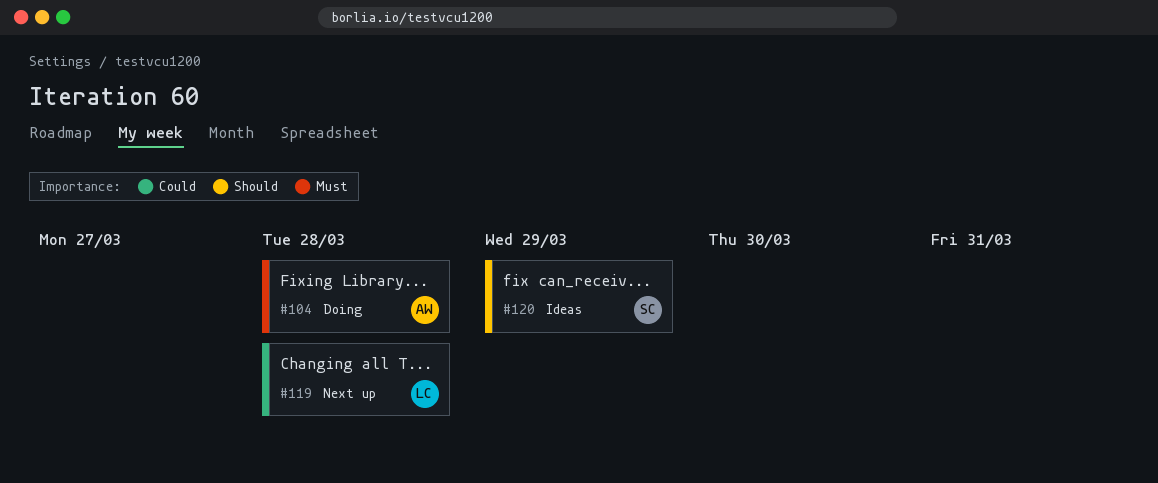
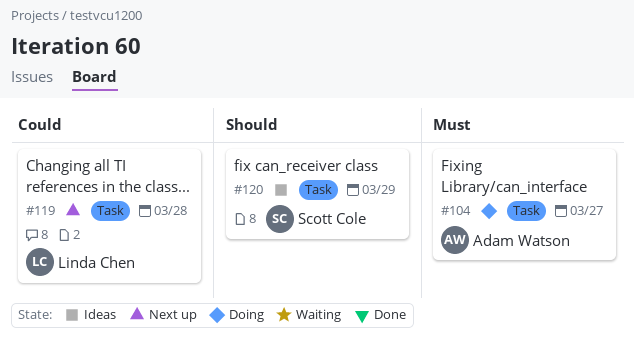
#104, due: Mar 28 -> Mar 27

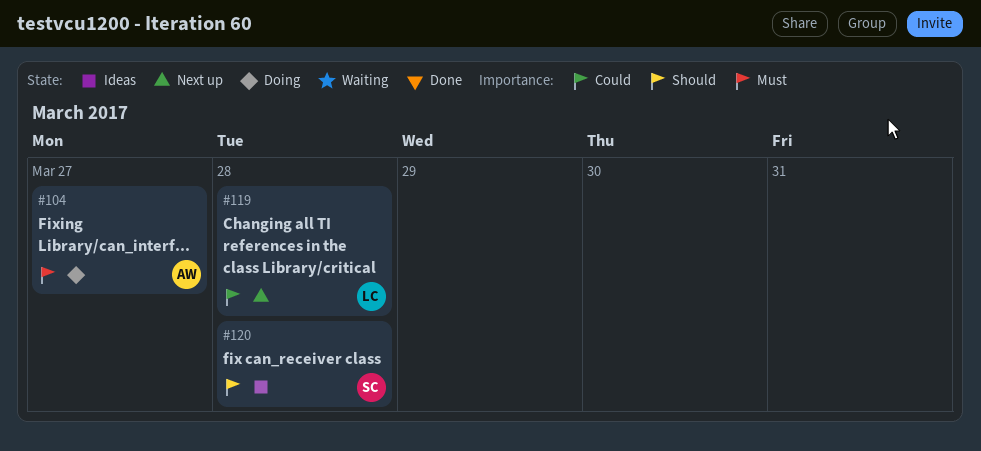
#120, due: Mar 29 -> Mar 28

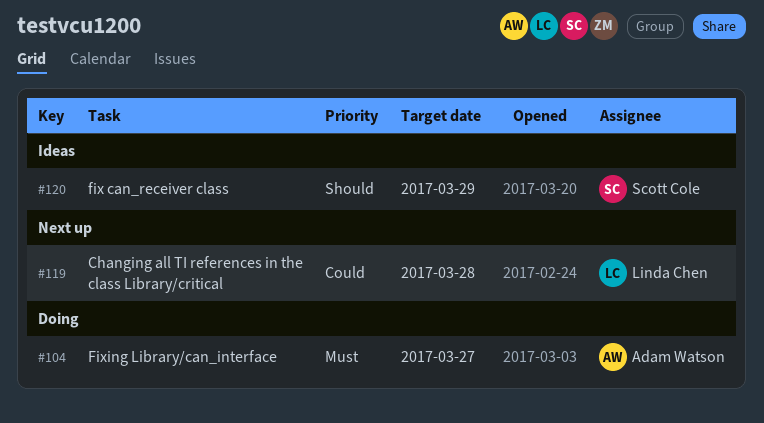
#120, due: Mar 28 -> Mar 29

